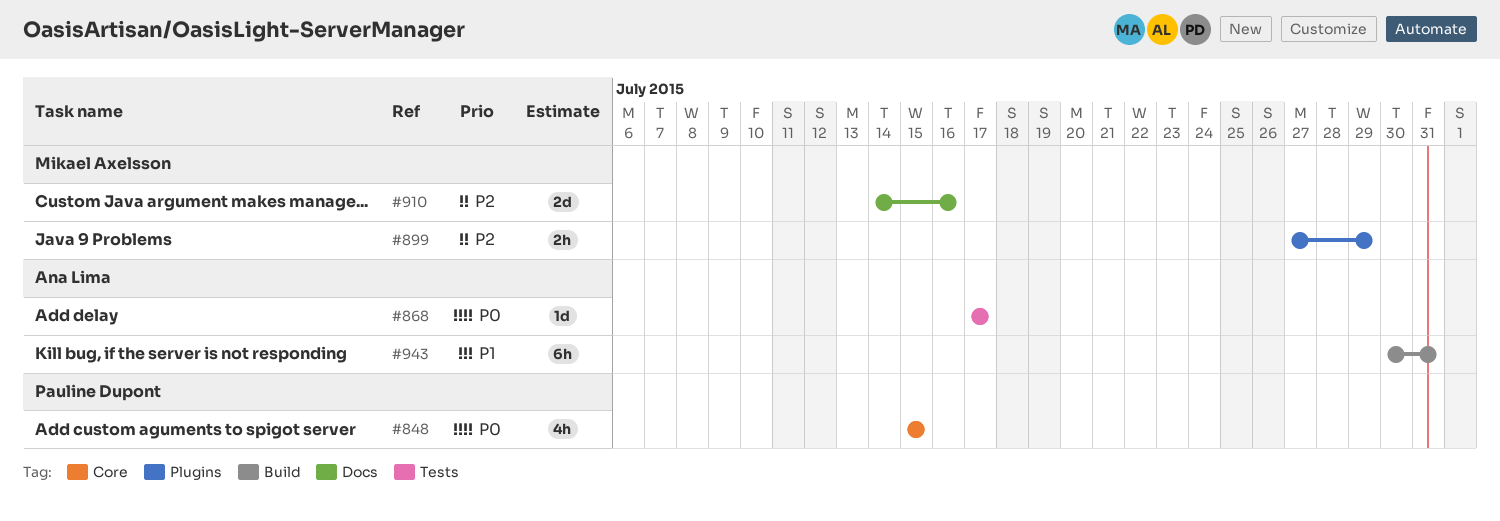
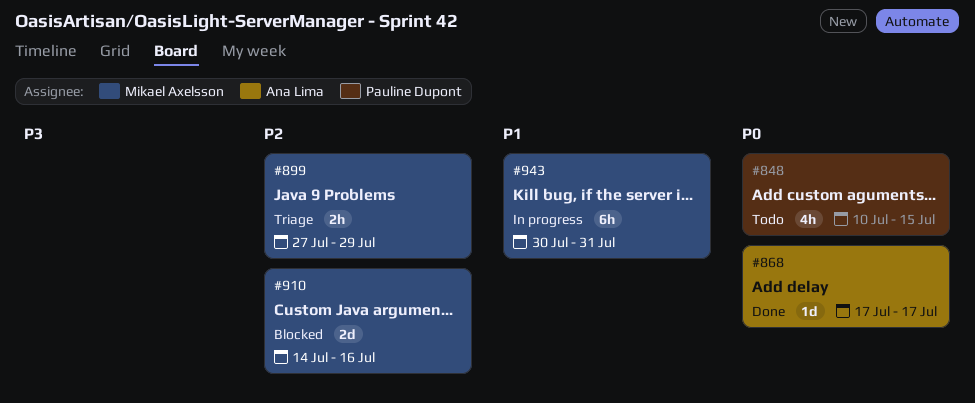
#848, start: Jul 15 -> Jul 10
#943, owner: Ana Lima -> Mikael Axelsson

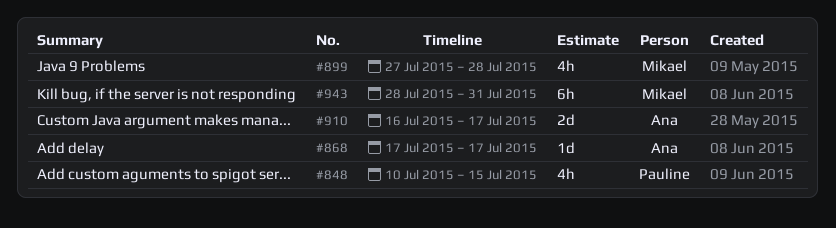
#899, estimate: 2h -> 4h
#899, due: Jul 29 -> Jul 28
#910, owner: Mikael Axelsson -> Ana Lima
#910, start: Jul 14 -> Jul 16
#910, due: Jul 16 -> Jul 17
#943, start: Jul 30 -> Jul 28

